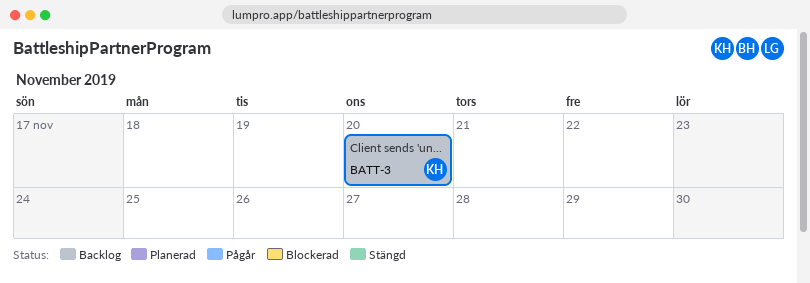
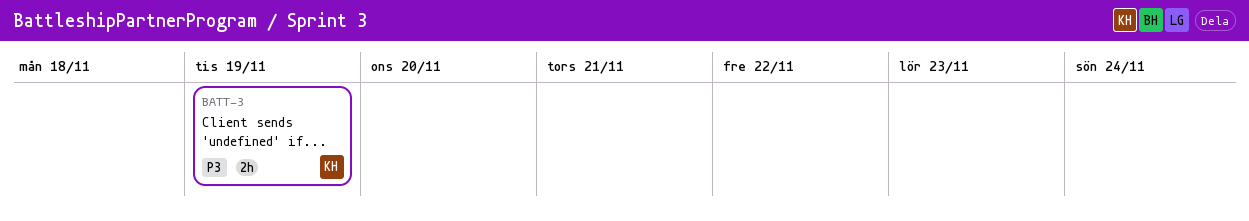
BATT-3, due: Nov 20 -> Nov 19

